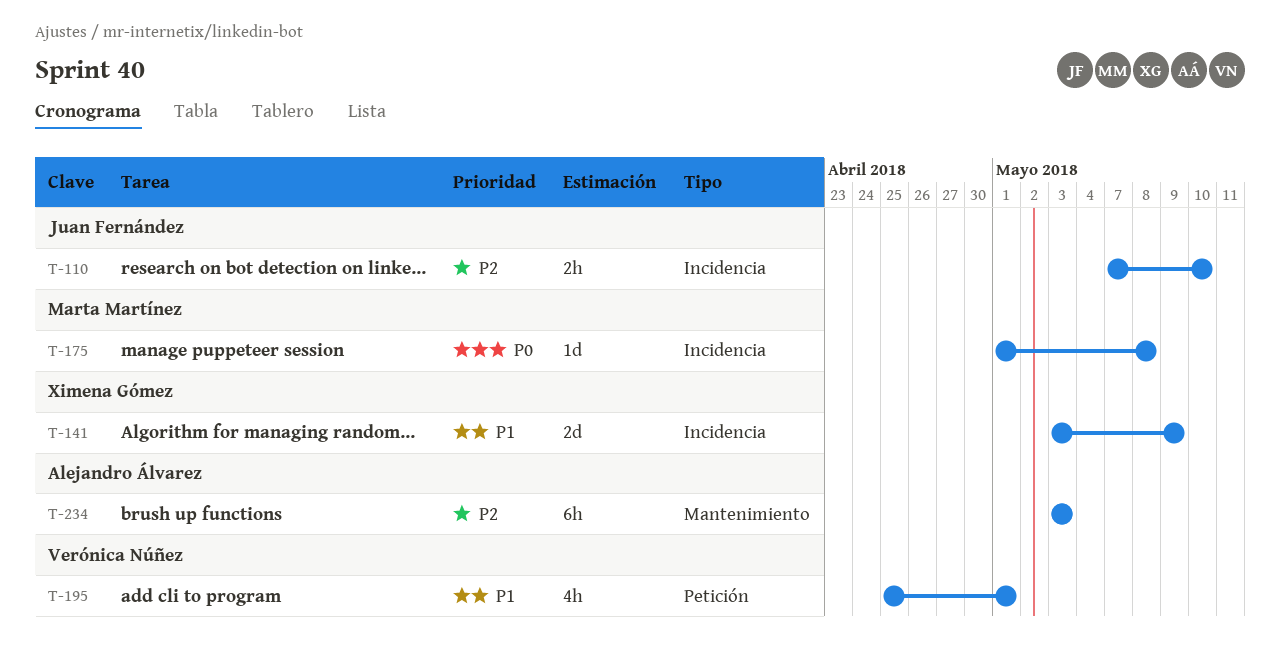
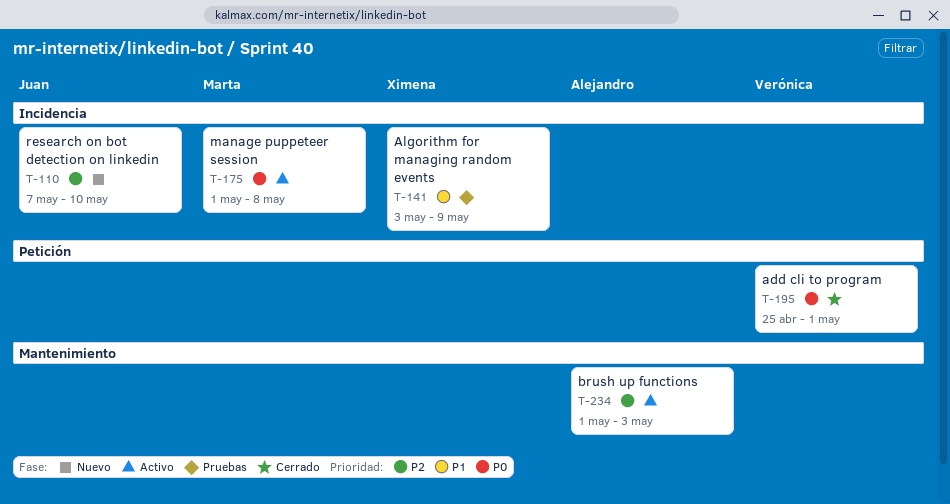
T-195, priority: P1 -> P0
T-234, start: May 3 -> May 1

